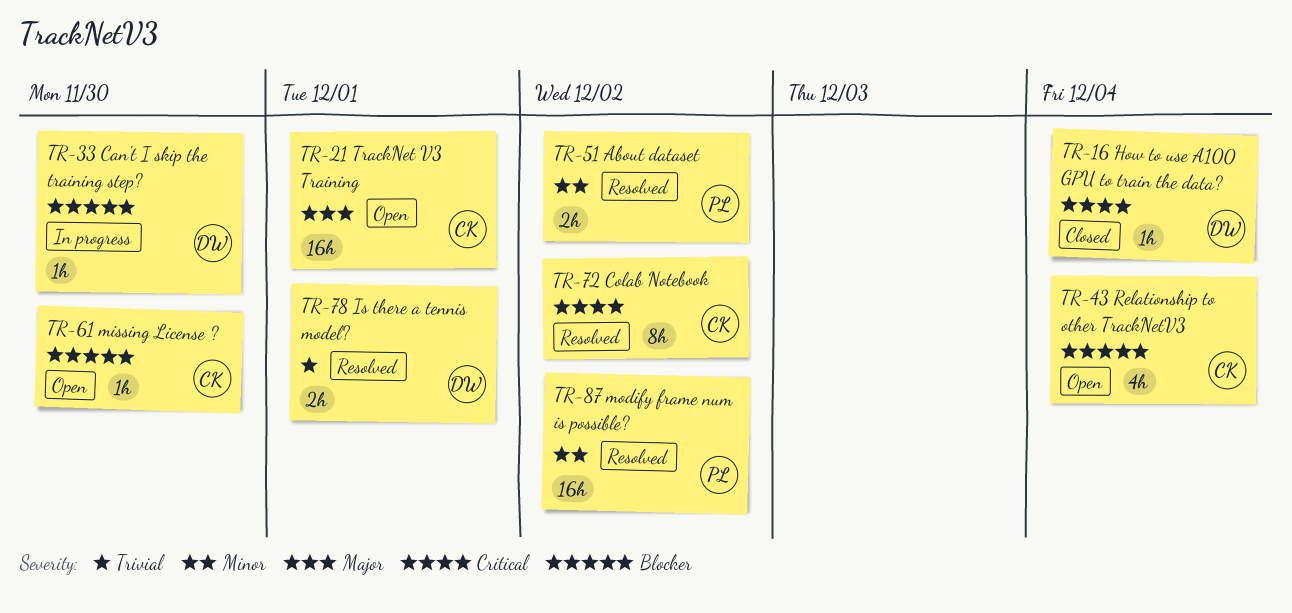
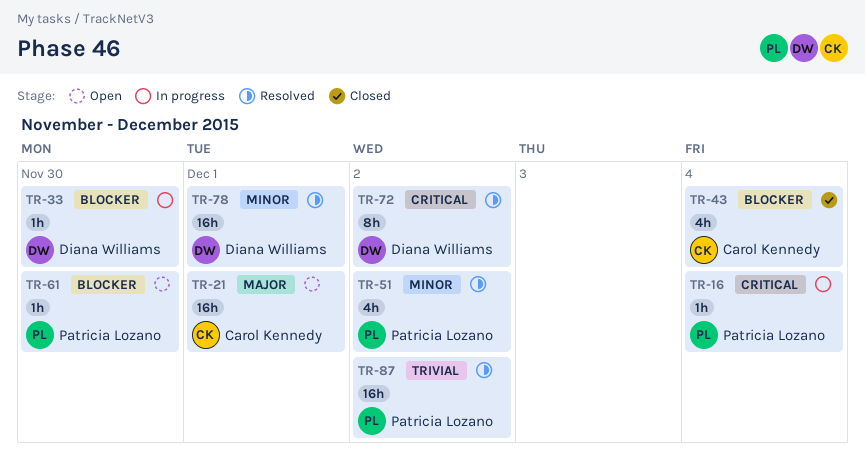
TR-16, status: Closed -> In progress
TR-16, owner: Diana Williams -> Patricia Lozano
TR-43, status: Open -> Closed
TR-51, estimate: 2h -> 4h
TR-61, owner: Carol Kennedy -> Patricia Lozano
TR-72, owner: Carol Kennedy -> Diana Williams
TR-78, priority: Trivial -> Minor
TR-78, estimate: 2h -> 16h
TR-87, priority: Minor -> Trivial

